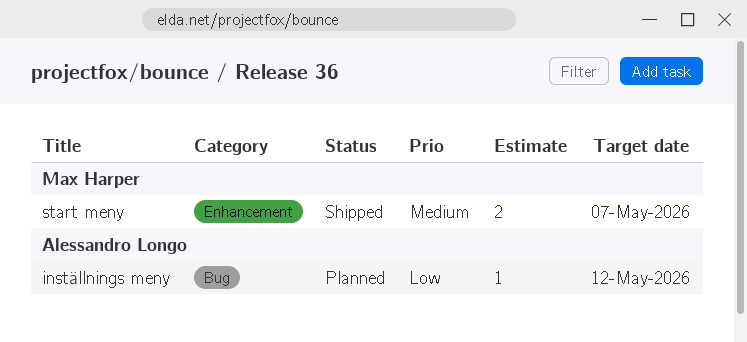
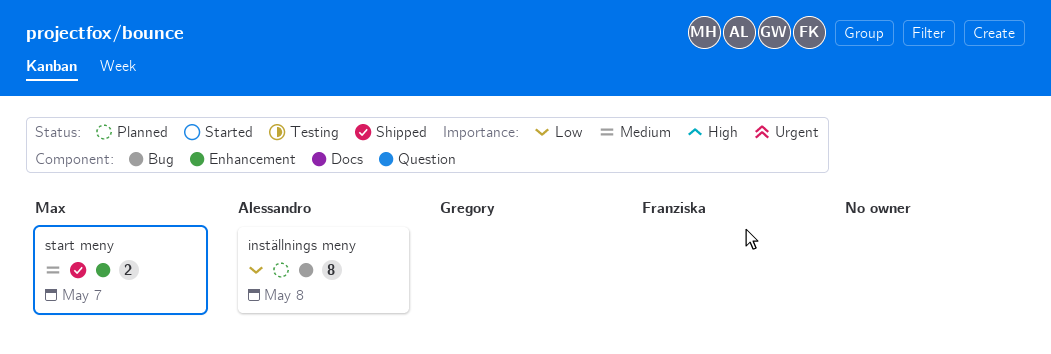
inställnings meny, estimate: 1 -> 8
inställnings meny, due: May 12 -> May 8

